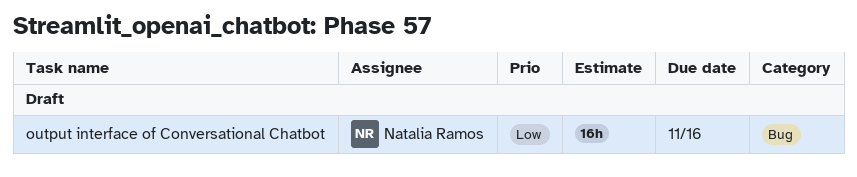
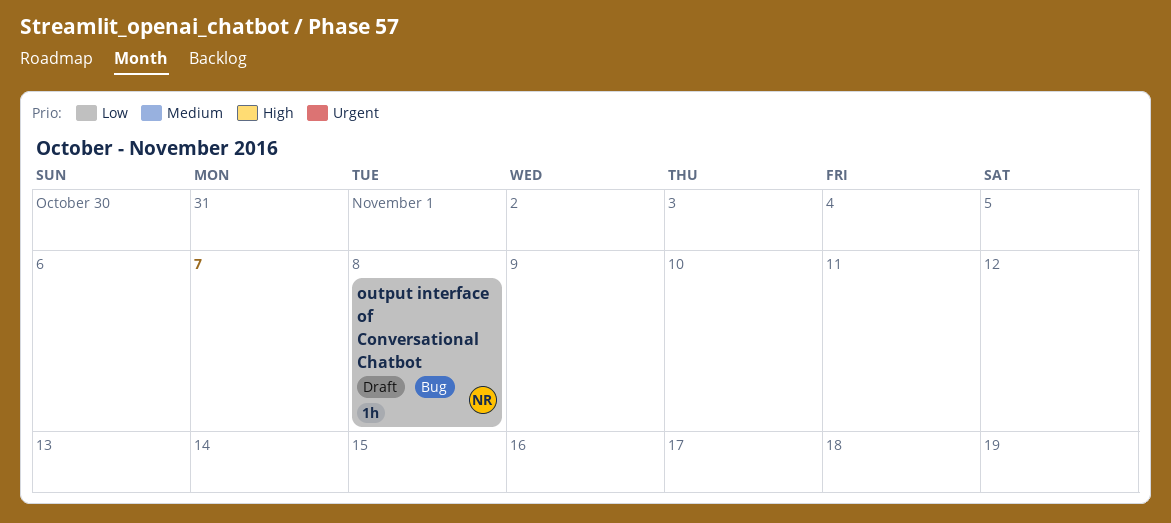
output interface of Conversational Chatbot, estimate: 16h -> 1h
output interface of Conversational Chatbot, due: Nov 16 -> Nov 8

